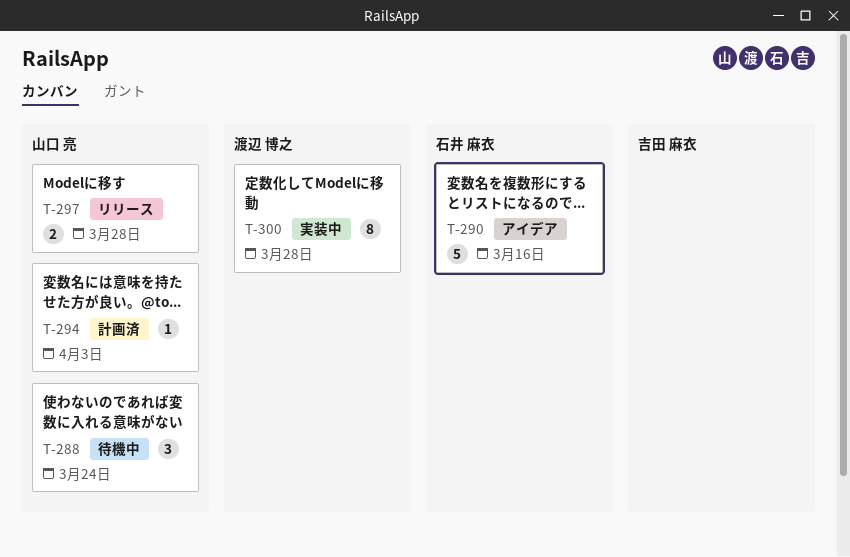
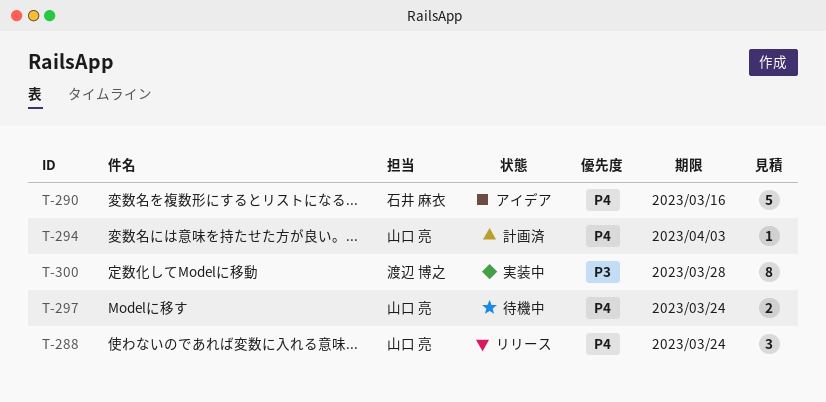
T-288, status: 待機中 -> リリース
T-297, status: リリース -> 待機中
T-297, due: Mar 28 -> Mar 24

